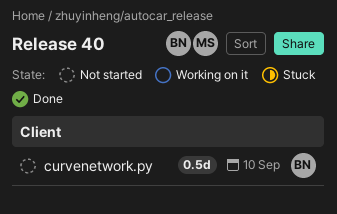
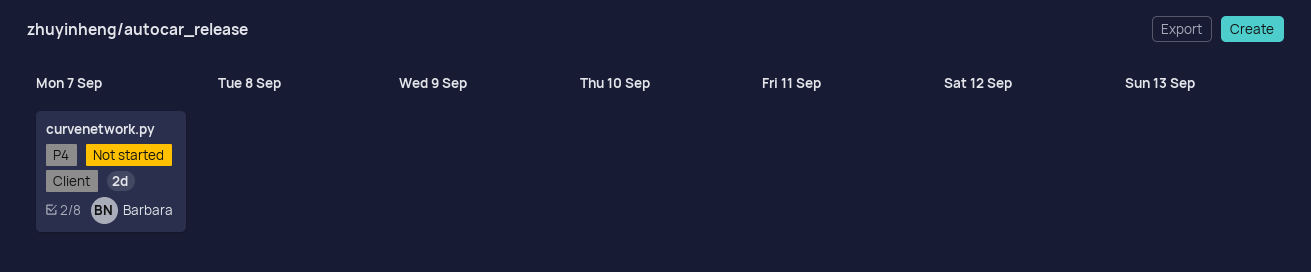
curvenetwork.py, estimate: 0.5d -> 2d
curvenetwork.py, due: Sep 10 -> Sep 7

